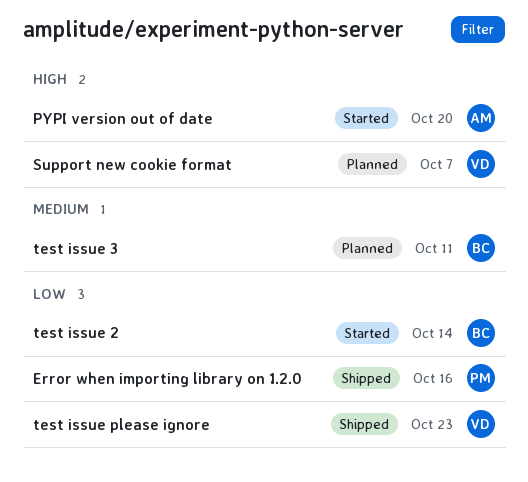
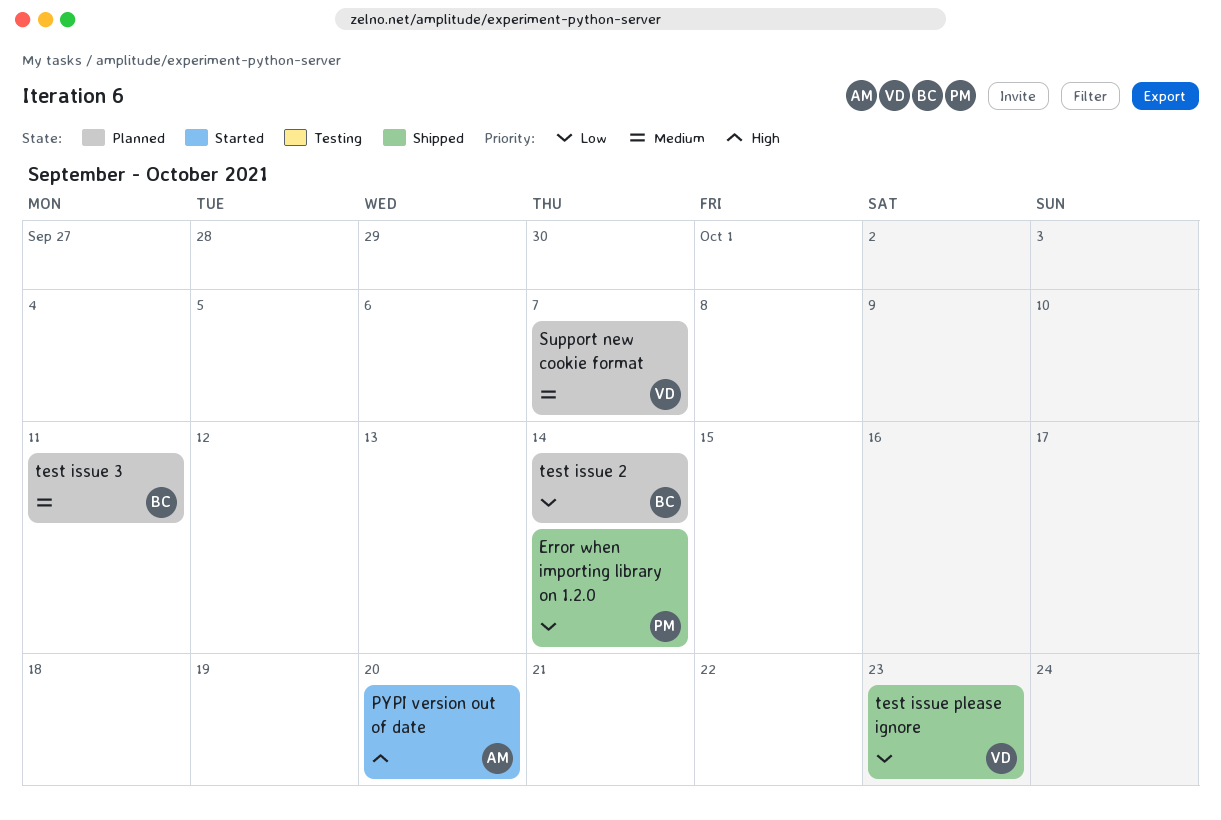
Error when importing library on 1.2.0, due: Oct 16 -> Oct 14
Support new cookie format, priority: High -> Medium
test issue 2, status: Started -> Planned

